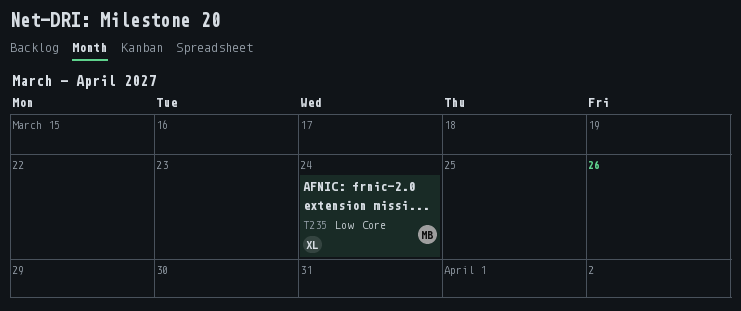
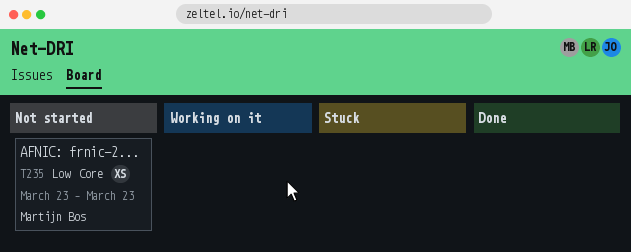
T235, estimate: XL -> XS
T235, due: Mar 24 -> Mar 23

